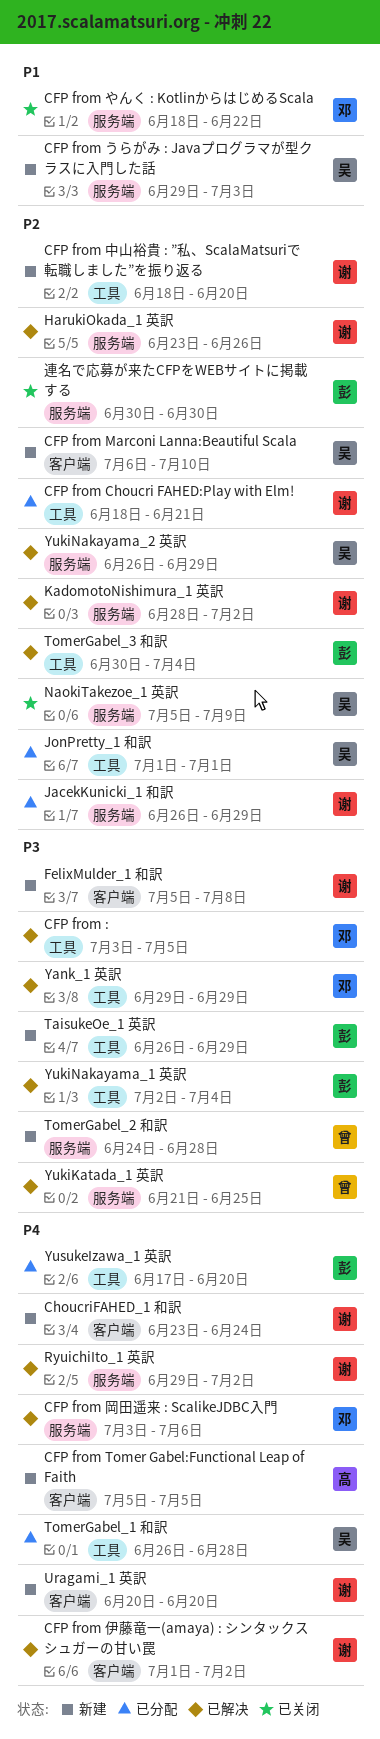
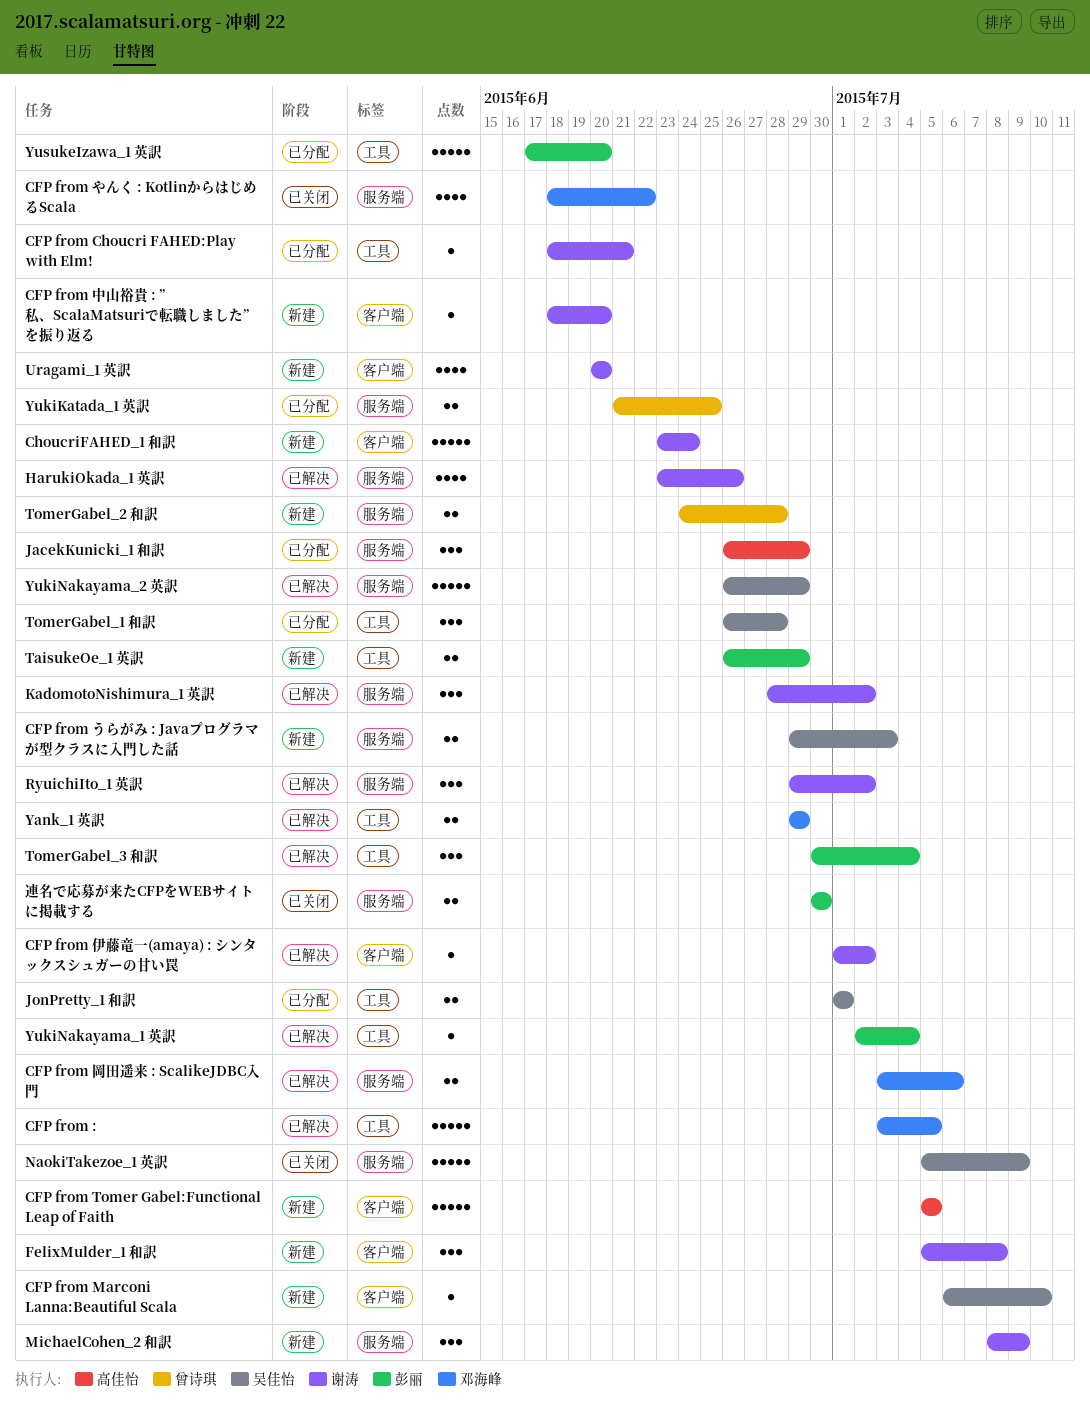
CFP from 中山裕貴 : ”私、ScalaMatsuriで転職しました”を振り返る, label: 工具 -> 客户端
JacekKunicki_1 和訳, owner: 谢涛 -> 高佳怡
MichaelCohen_2 和訳: none -> present
YukiKatada_1 英訳, status: 已解决 -> 已分配

